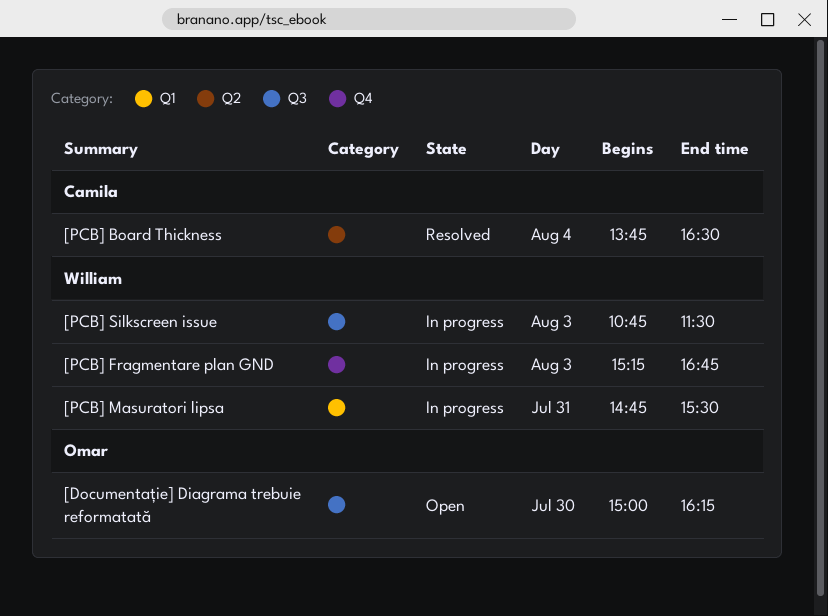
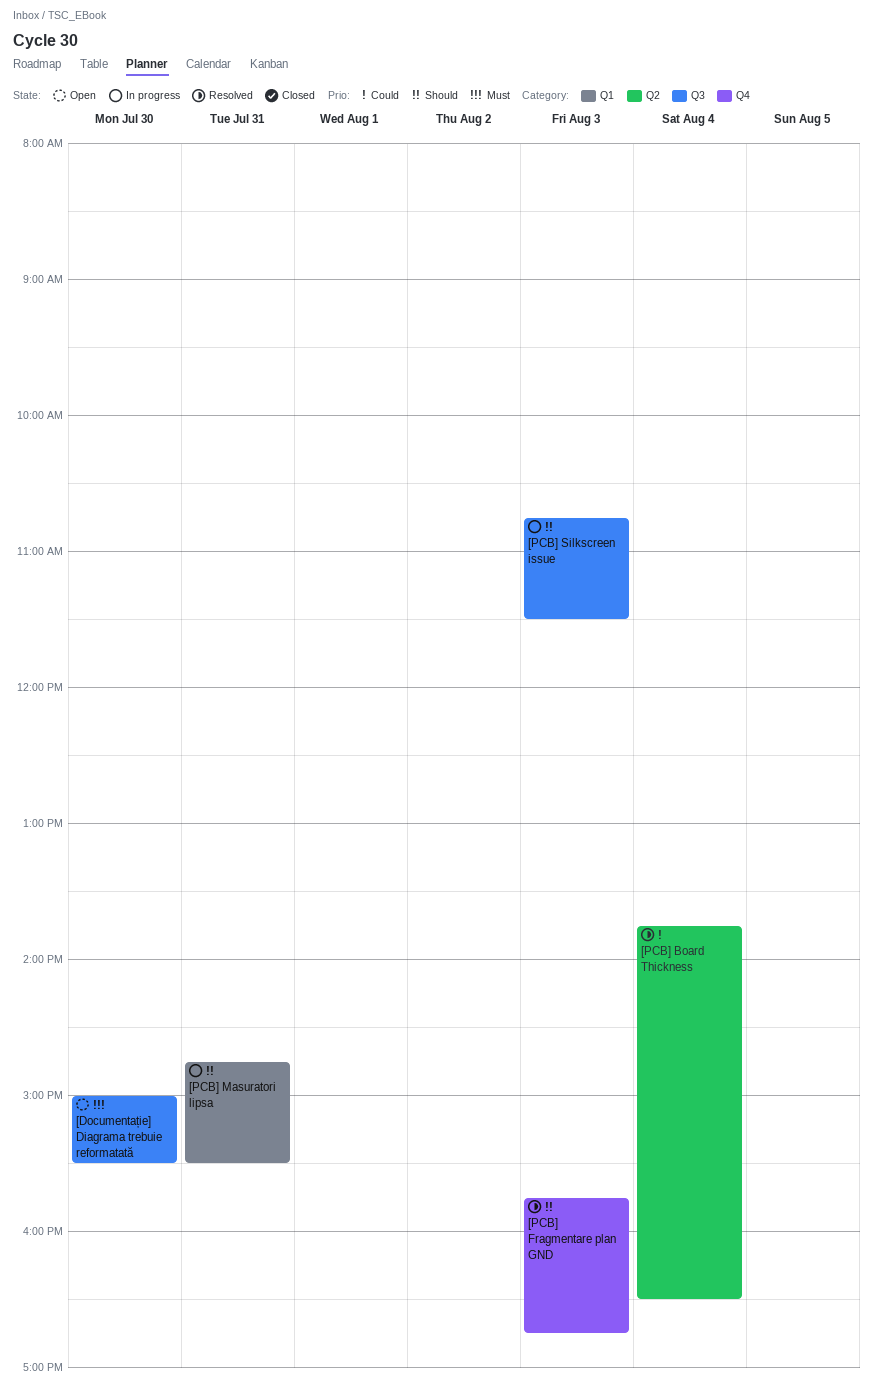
[Documentație] Diagrama trebuie reformatată, ends: 16:15 -> 15:30
[PCB] Fragmentare plan GND, status: In progress -> Resolved
[PCB] Fragmentare plan GND, begins: 15:15 -> 15:45

